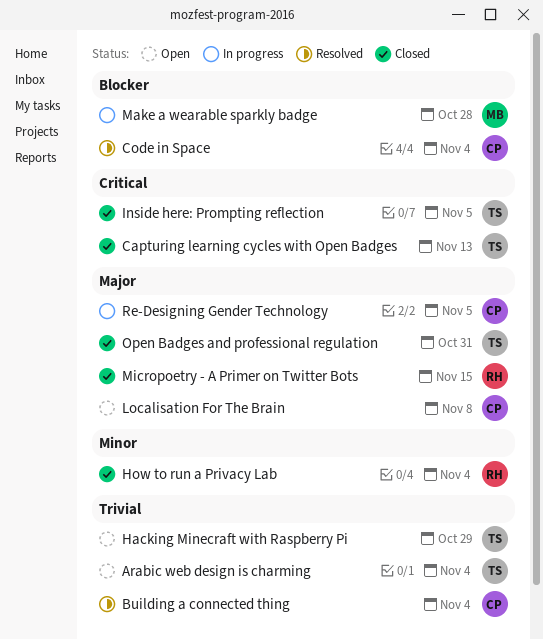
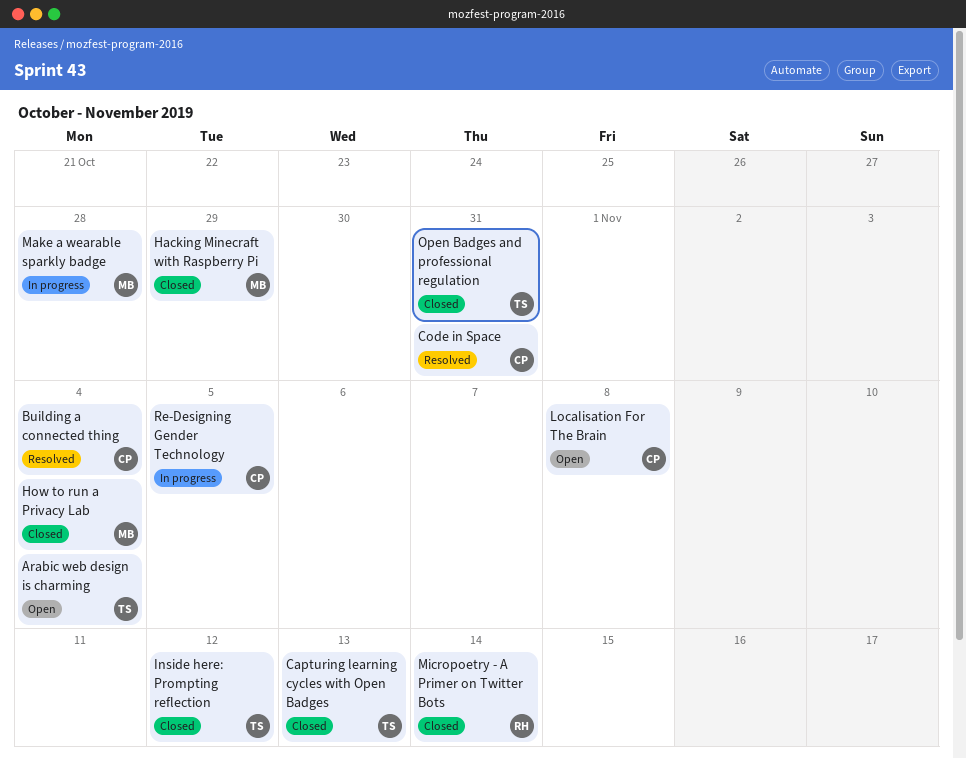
Code in Space, due: Nov 4 -> Oct 31
Hacking Minecraft with Raspberry Pi, status: Open -> Closed
Hacking Minecraft with Raspberry Pi, owner: TS -> MB
How to run a Privacy Lab, owner: RH -> MB
Inside here: Prompting reflection, due: Nov 5 -> Nov 12
Micropoetry - A Primer on Twitter Bots, due: Nov 15 -> Nov 14

